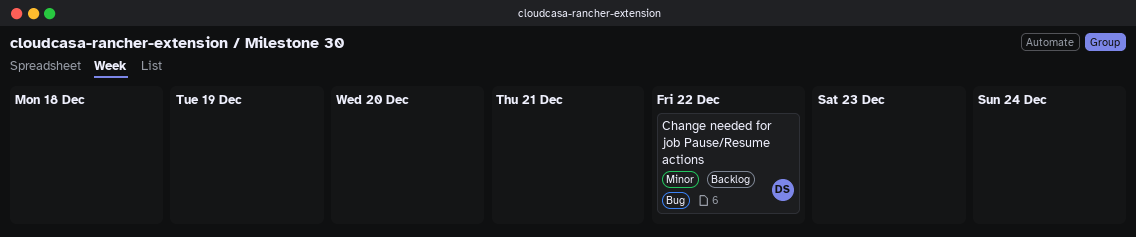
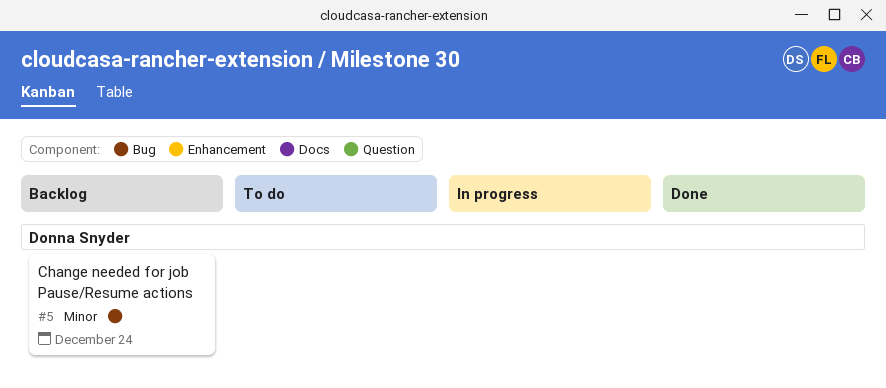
Change needed for job Pause/Resume actions, due: Dec 22 -> Dec 24

